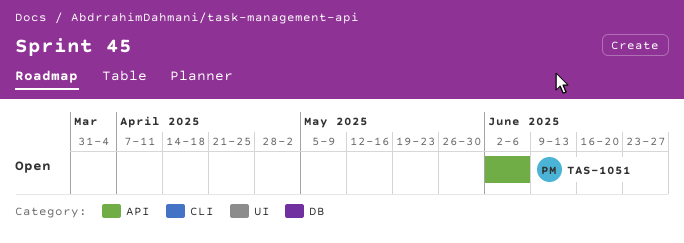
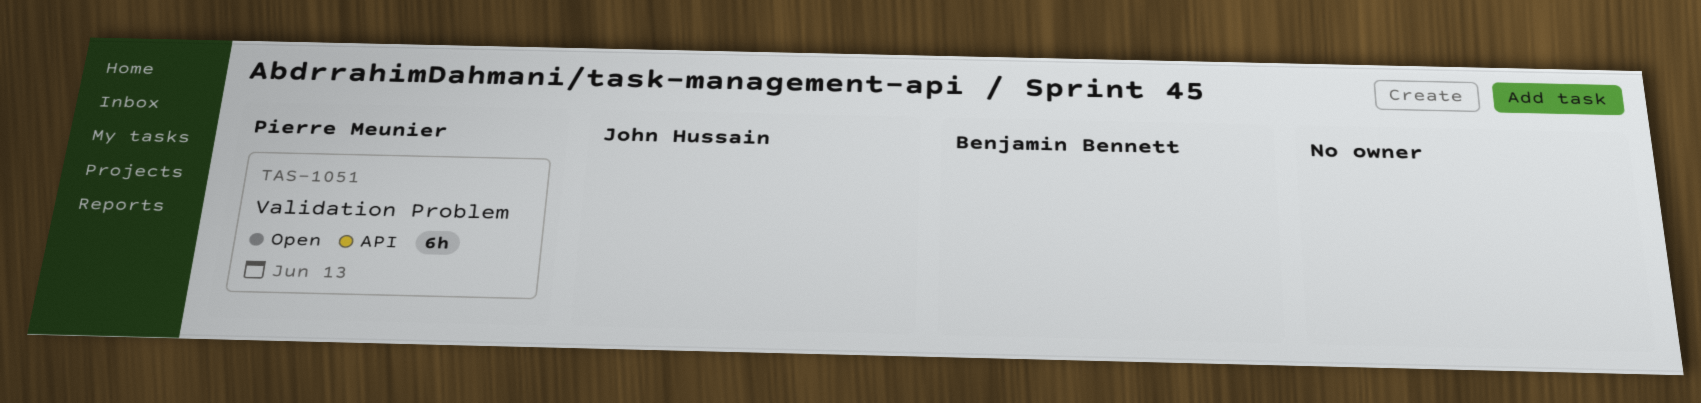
TAS-1051, due: Jun 6 -> Jun 13

